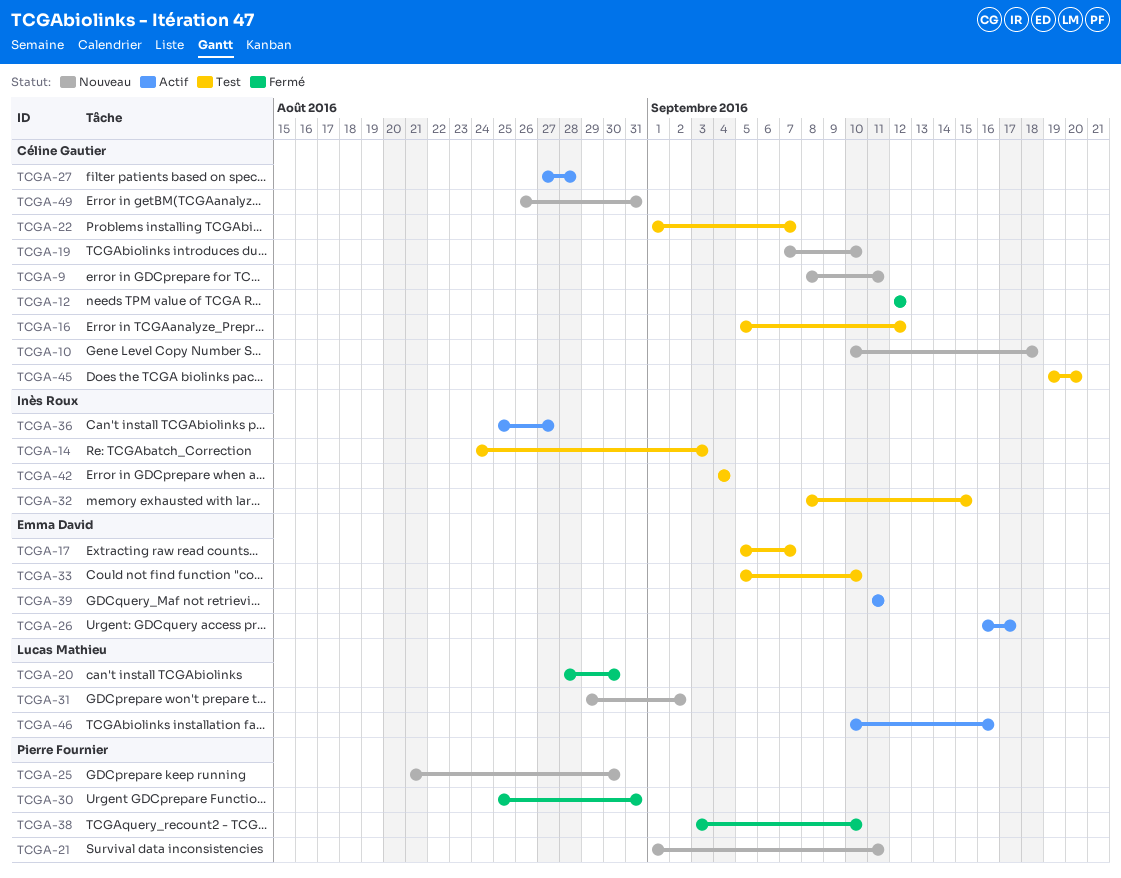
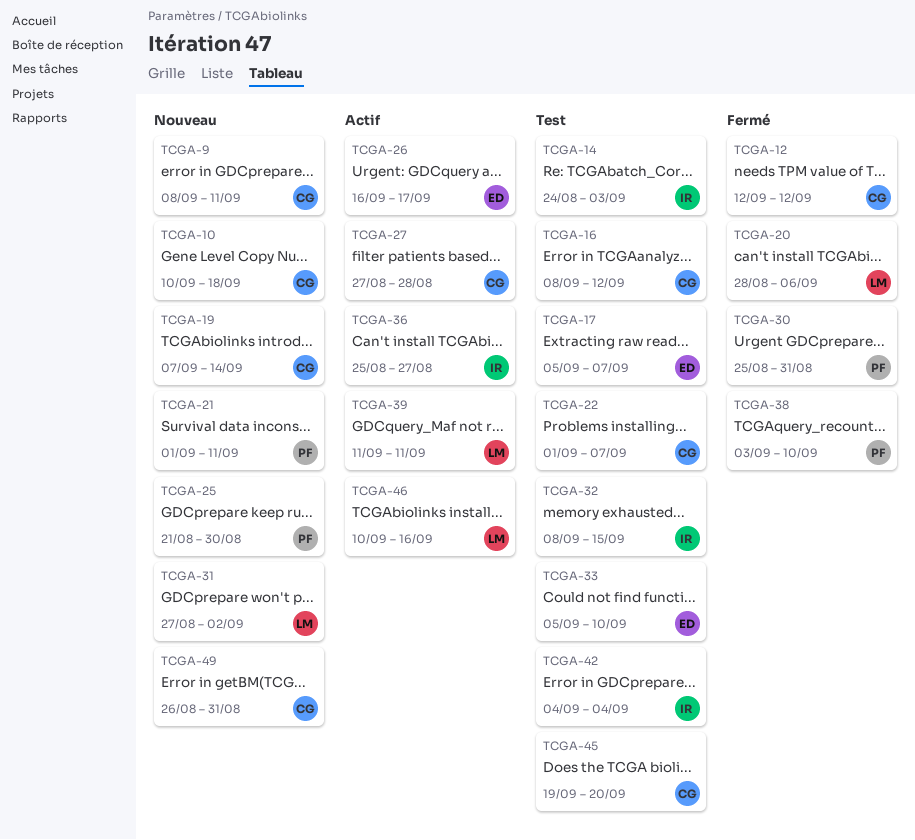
TCGA-16, start: Sep 5 -> Sep 8
TCGA-19, due: Sep 10 -> Sep 14
TCGA-20, due: Aug 30 -> Sep 6
TCGA-31, start: Aug 29 -> Aug 27
TCGA-39, owner: Emma David -> Lucas Mathieu

